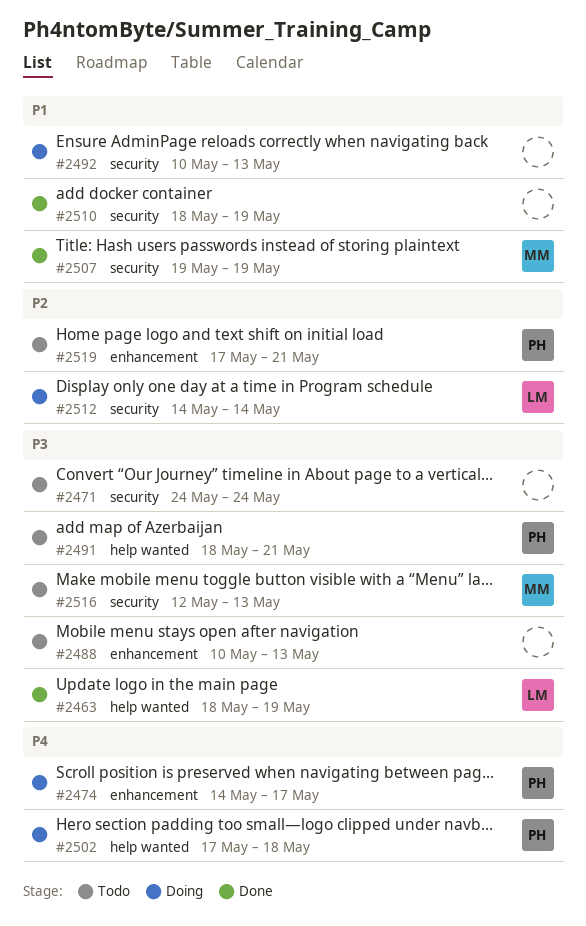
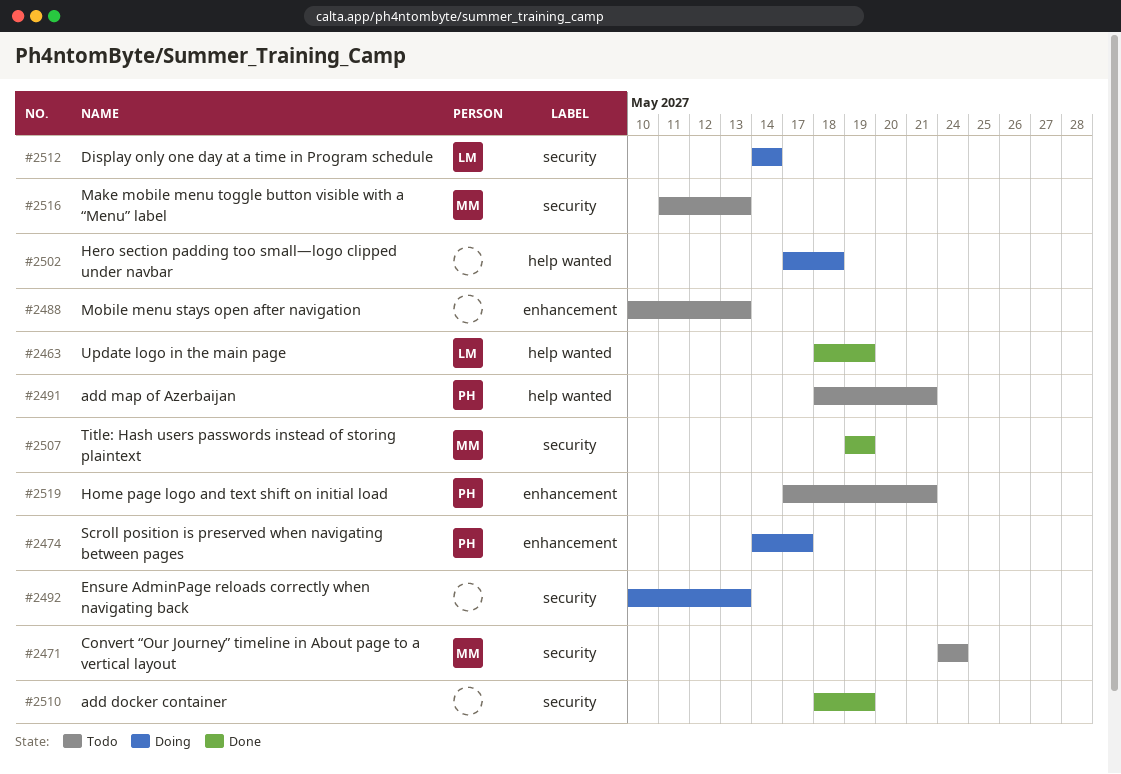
#2471, owner: none -> MM
#2502, owner: PH -> none
#2516, start: May 12 -> May 11

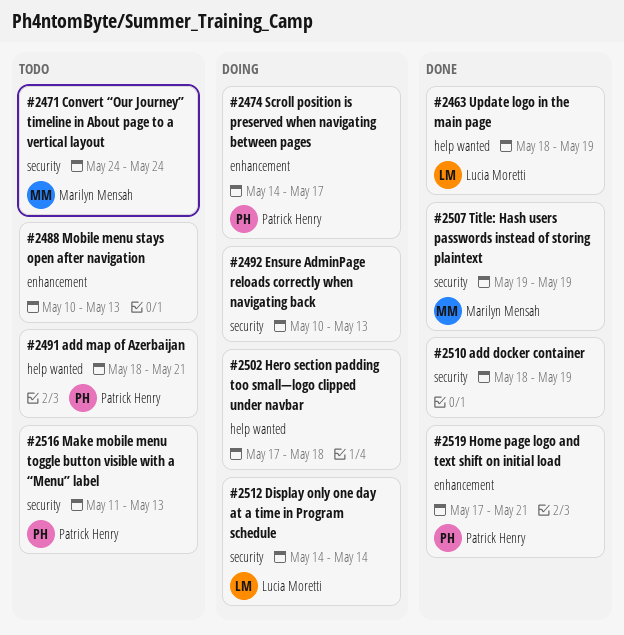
#2516, owner: Marilyn Mensah -> Patrick Henry
#2519, status: Todo -> Done

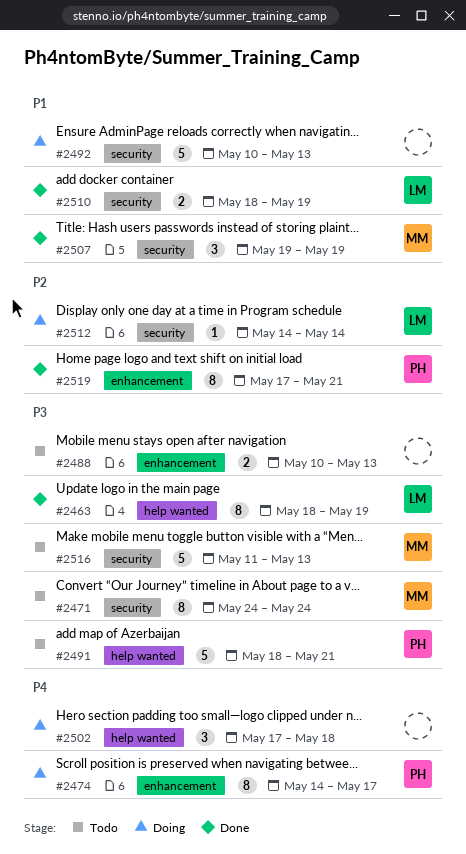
#2510, owner: none -> Lucia Moretti
#2516, owner: Patrick Henry -> Marilyn Mensah

